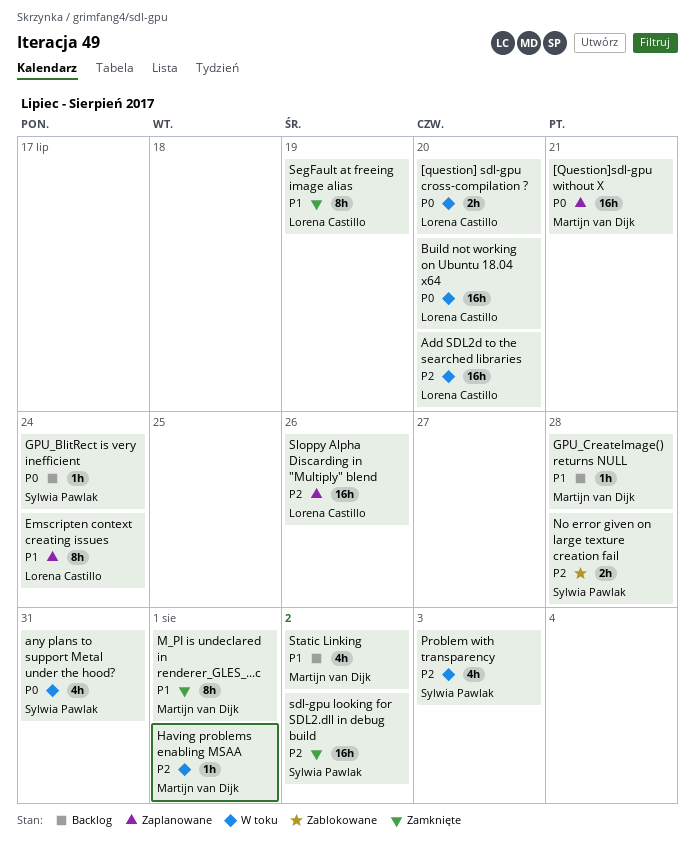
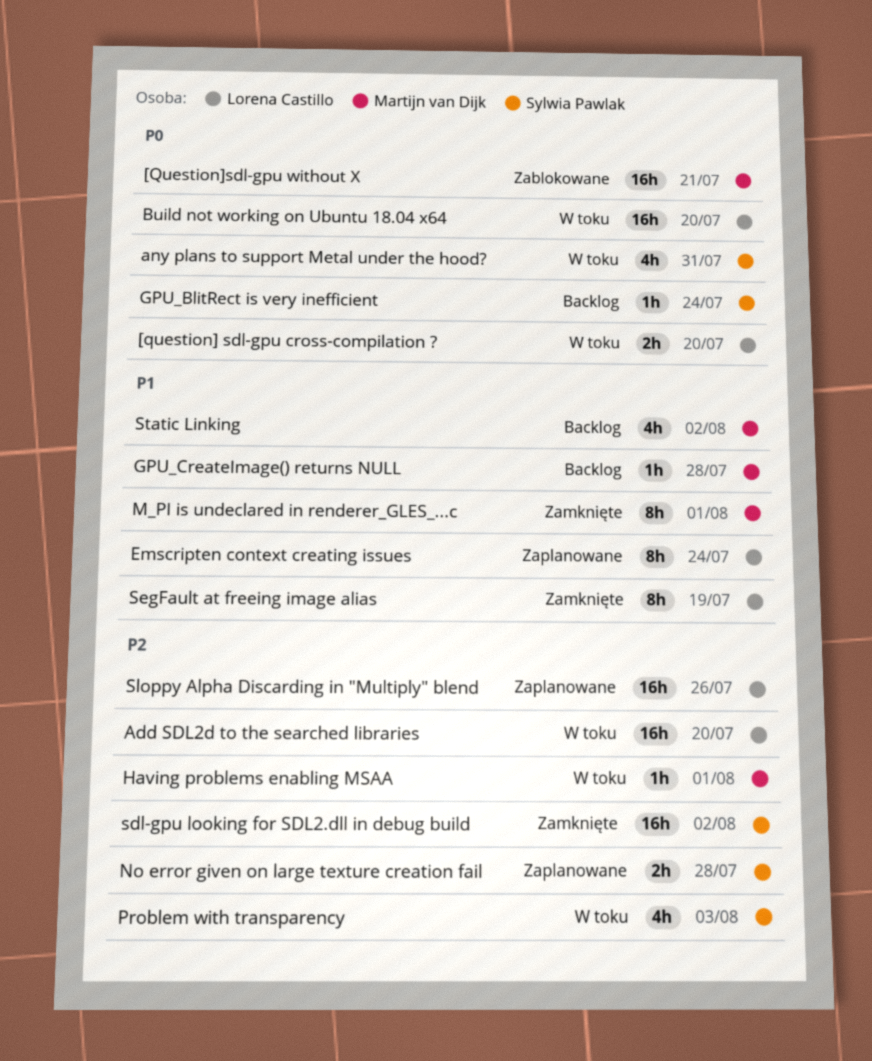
[Question]sdl-gpu without X, status: Zaplanowane -> Zablokowane
No error given on large texture creation fail, status: Zablokowane -> Zaplanowane

